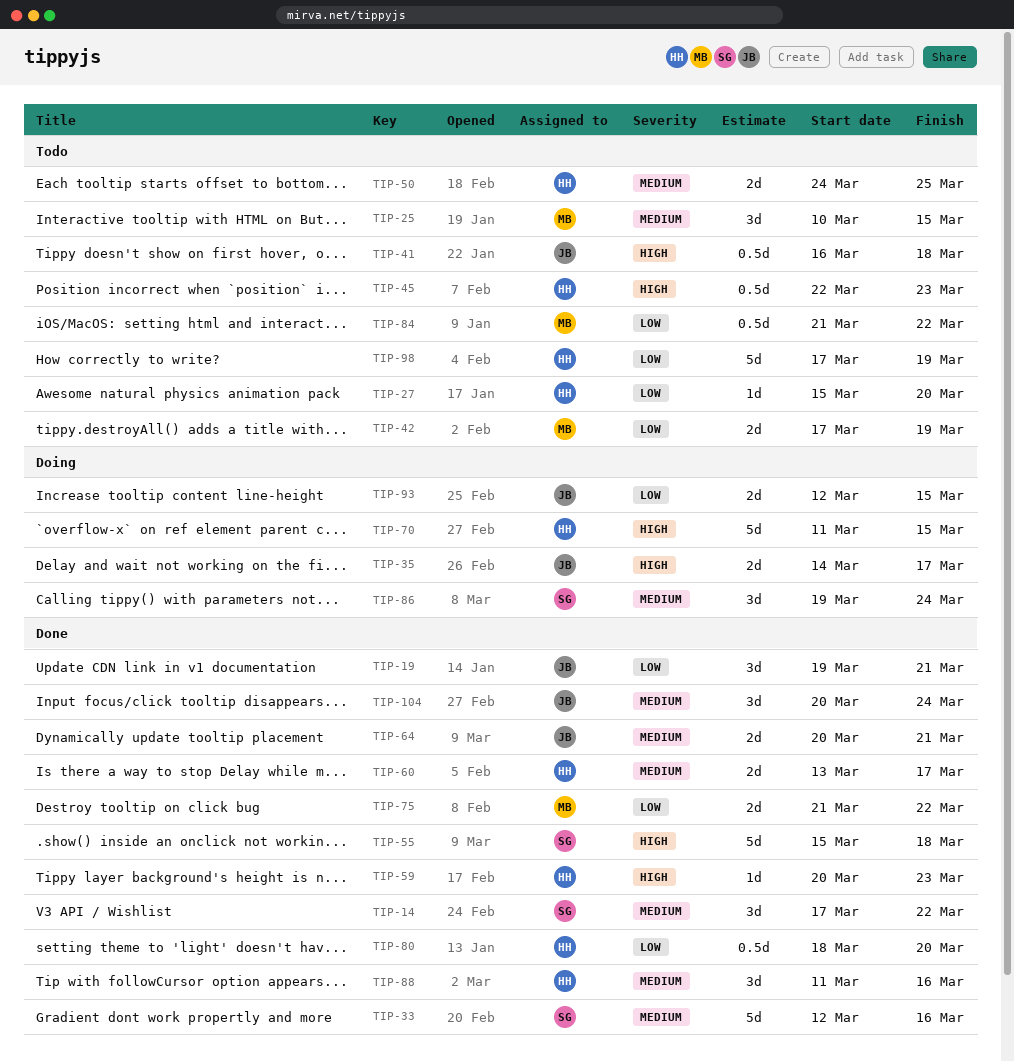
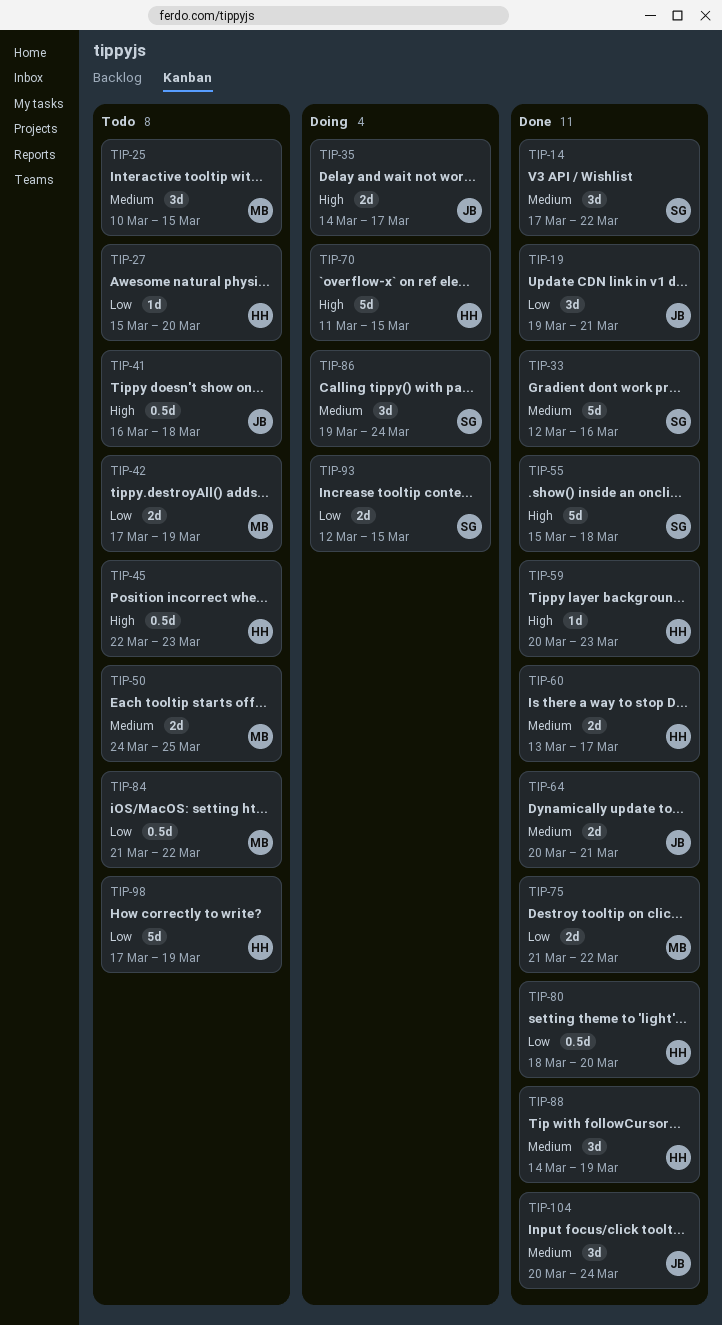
TIP-50, owner: HH -> MB
TIP-88, start: Mar 11 -> Mar 14
TIP-88, due: Mar 16 -> Mar 19
TIP-93, owner: JB -> SG

